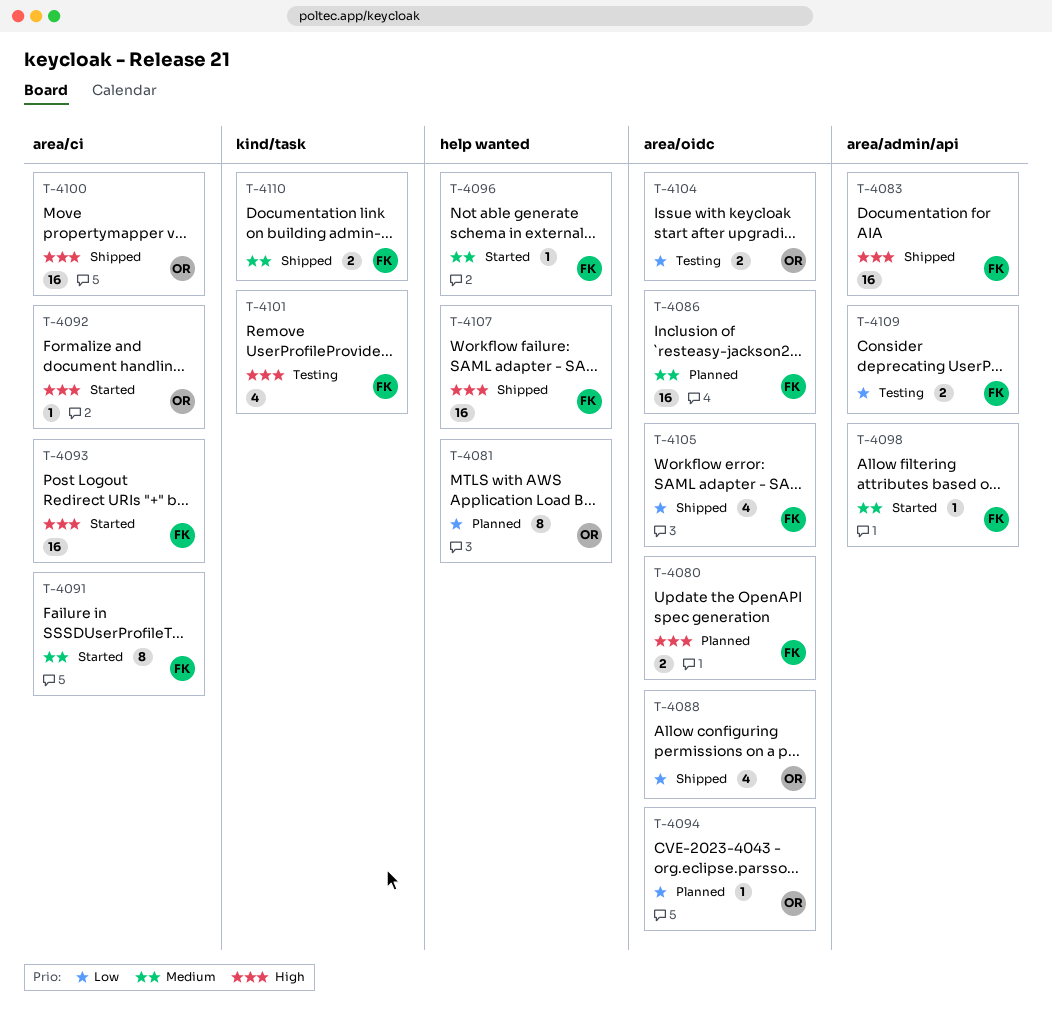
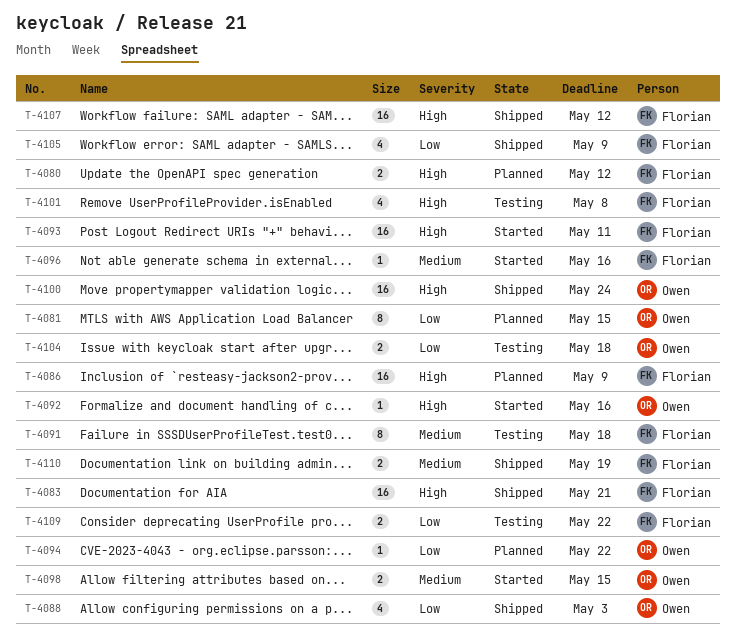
T-4086, priority: Medium -> High
T-4091, status: Started -> Testing
T-4098, owner: Florian -> Owen
T-4098, estimate: 1 -> 2

